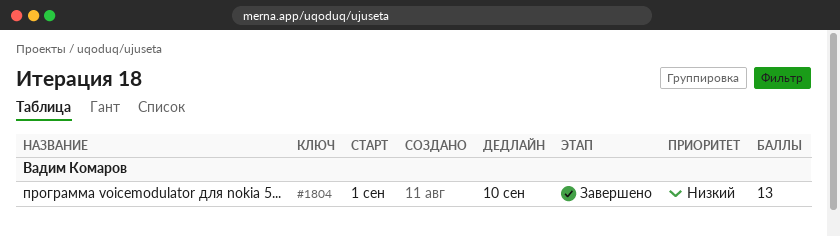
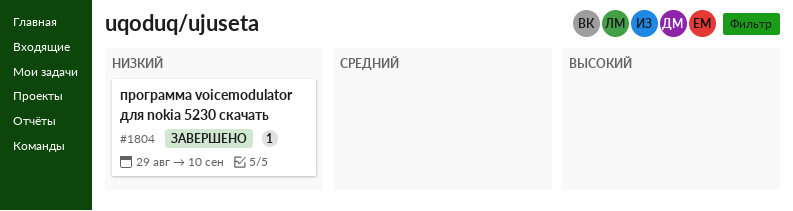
#1804, estimate: 13 -> 1
#1804, start: Sep 1 -> Aug 29

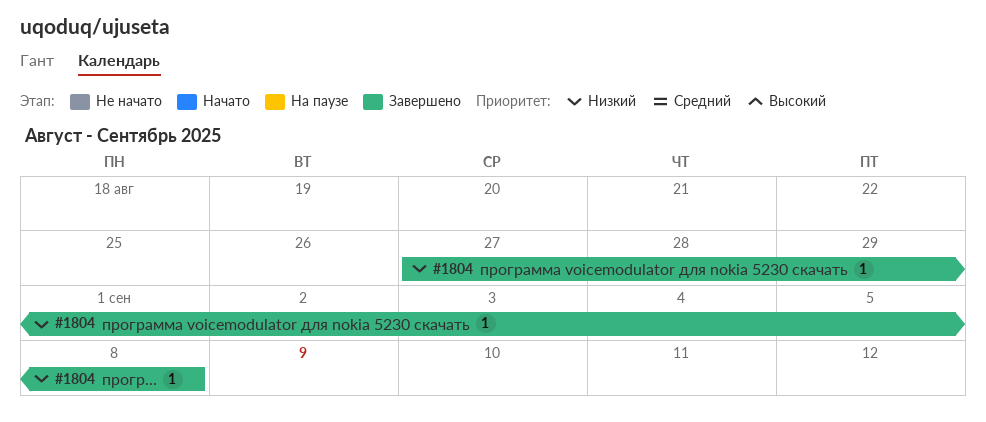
#1804, start: Aug 29 -> Aug 27
#1804, due: Sep 10 -> Sep 8

